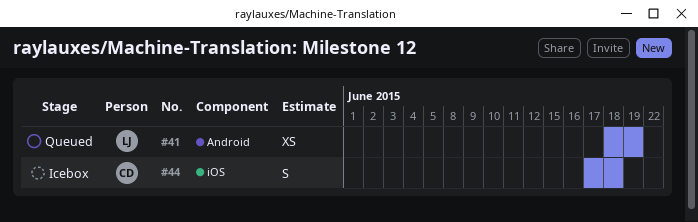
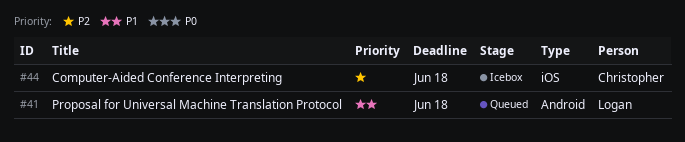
#41, due: Jun 19 -> Jun 18

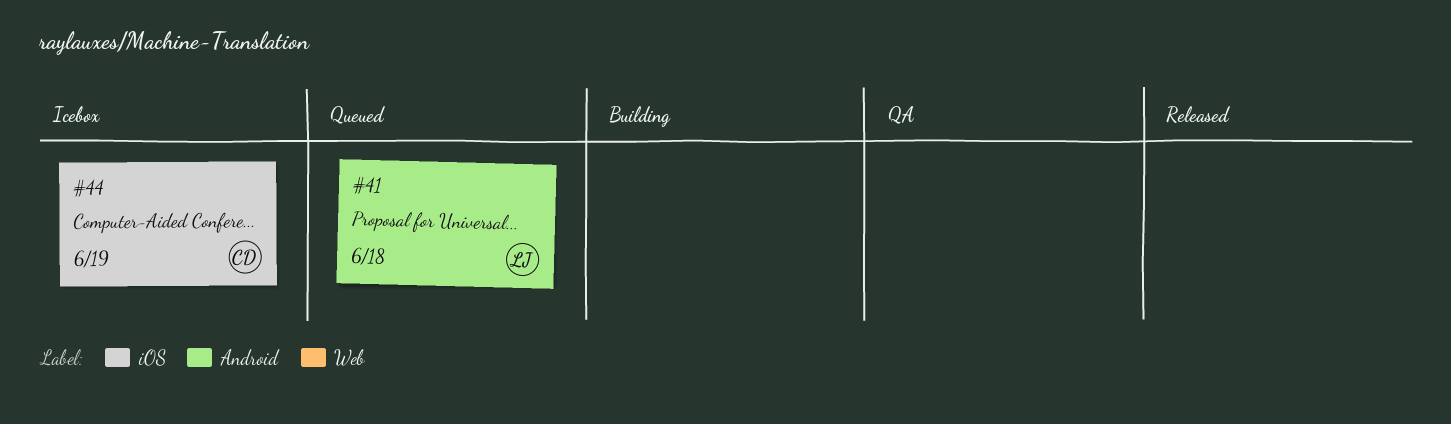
#44, due: Jun 18 -> Jun 19

